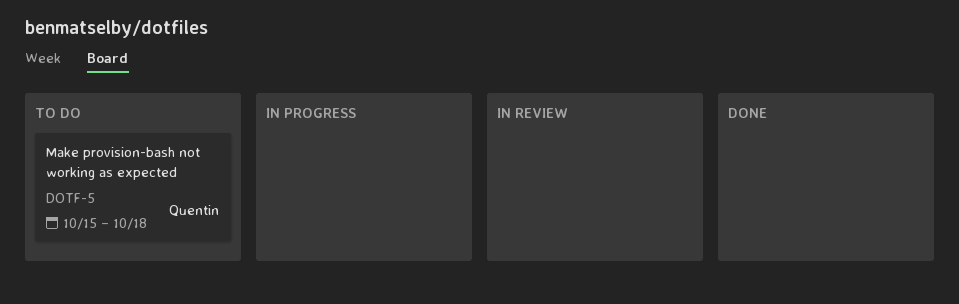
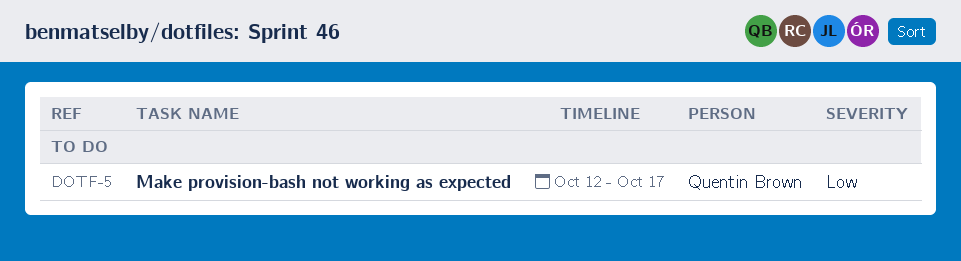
DOTF-5, start: Oct 15 -> Oct 12
DOTF-5, due: Oct 18 -> Oct 17

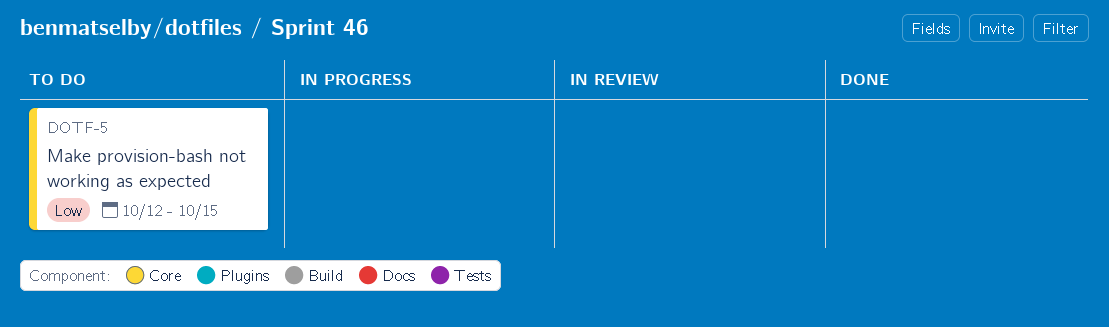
DOTF-5, due: Oct 17 -> Oct 15

